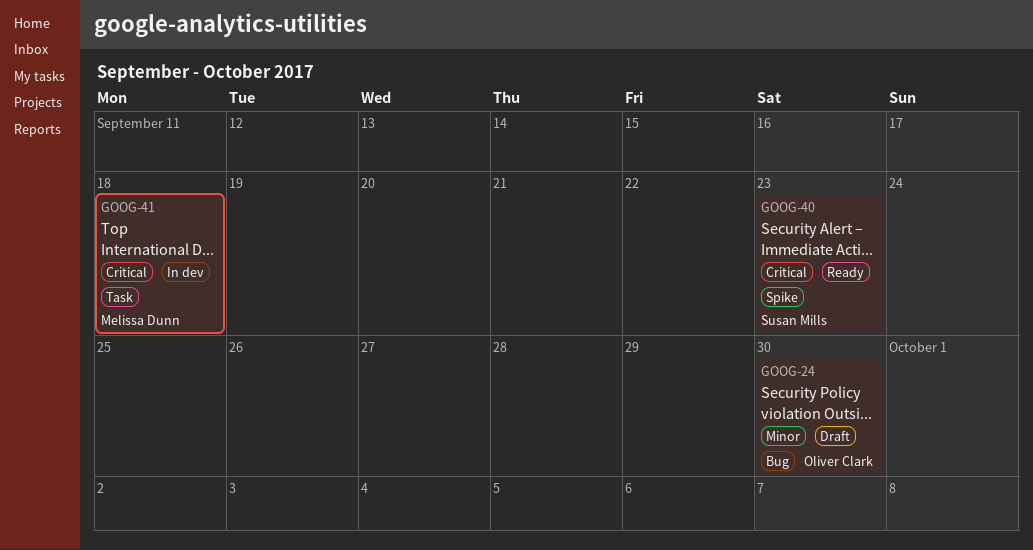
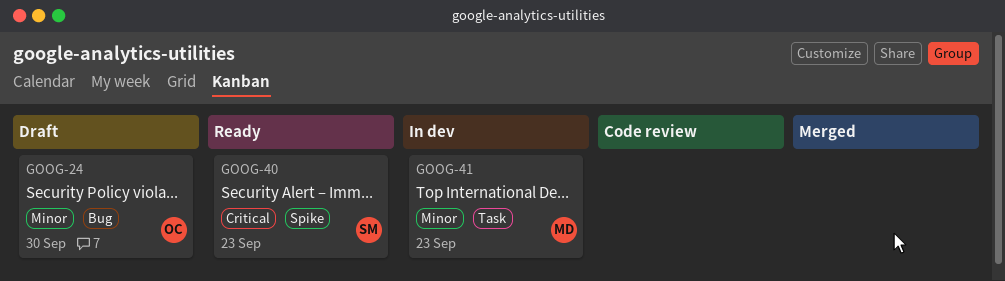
GOOG-41, priority: Critical -> Minor
GOOG-41, due: Sep 18 -> Sep 23

